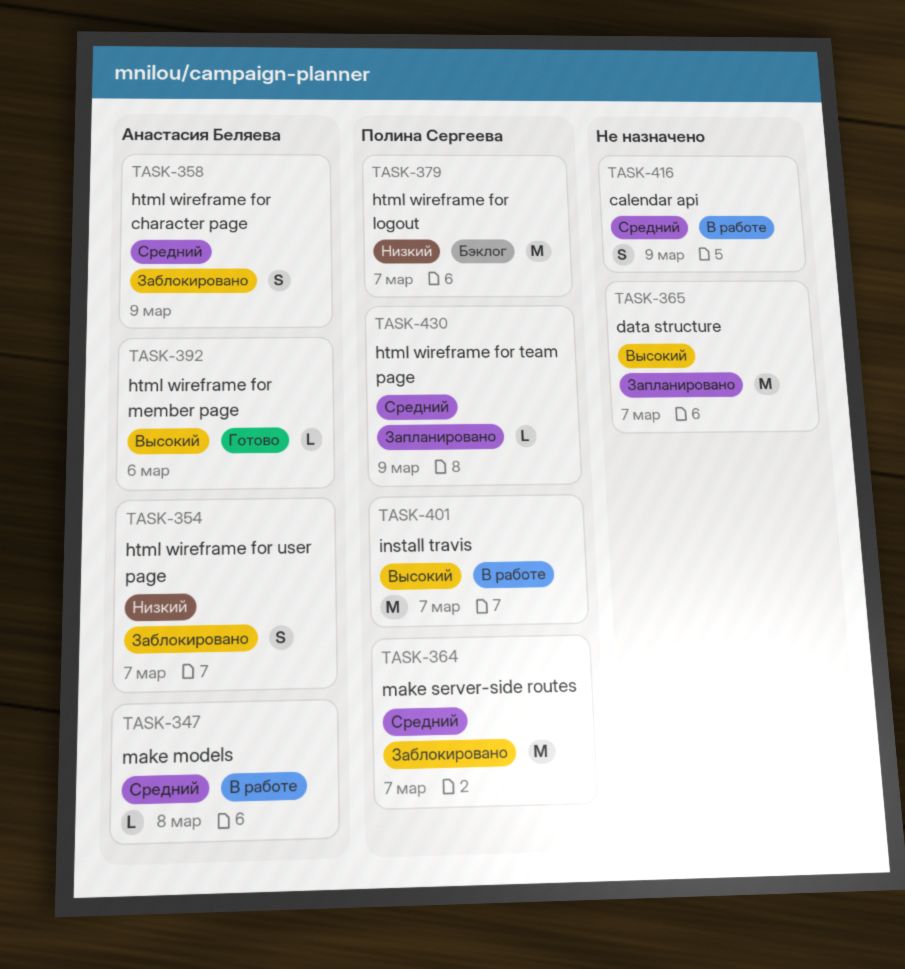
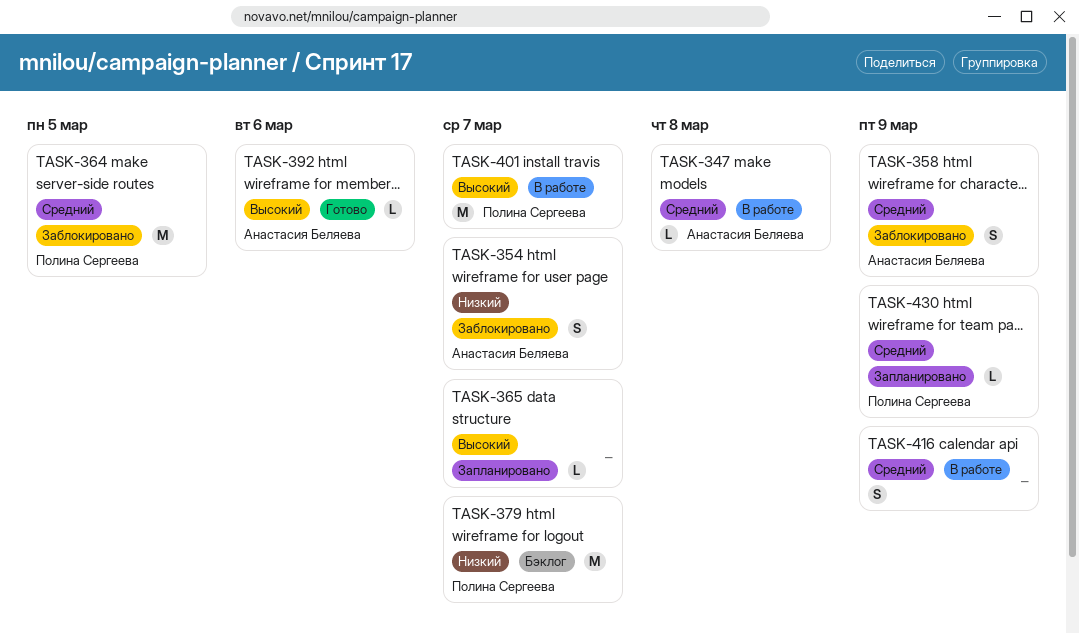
TASK-364, due: Mar 7 -> Mar 5
TASK-365, estimate: M -> L

